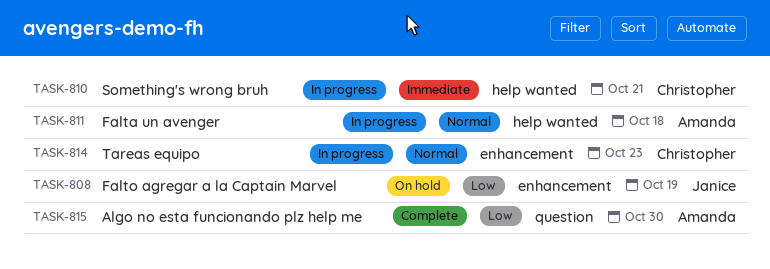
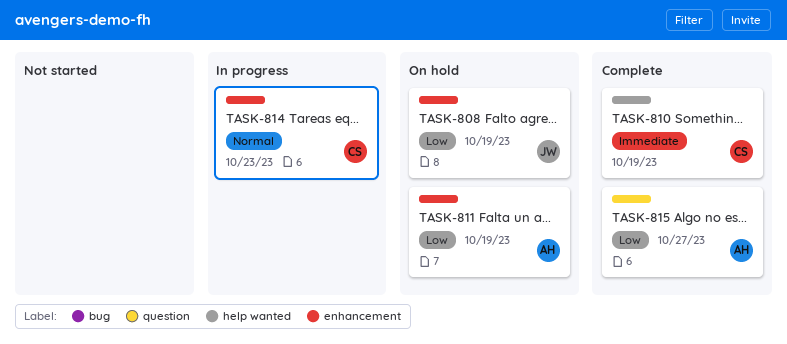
TASK-810, status: In progress -> Complete
TASK-810, due: Oct 21 -> Oct 19
TASK-811, status: In progress -> On hold
TASK-811, priority: Normal -> Low
TASK-811, label: help wanted -> enhancement
TASK-811, due: Oct 18 -> Oct 19
TASK-815, due: Oct 30 -> Oct 27

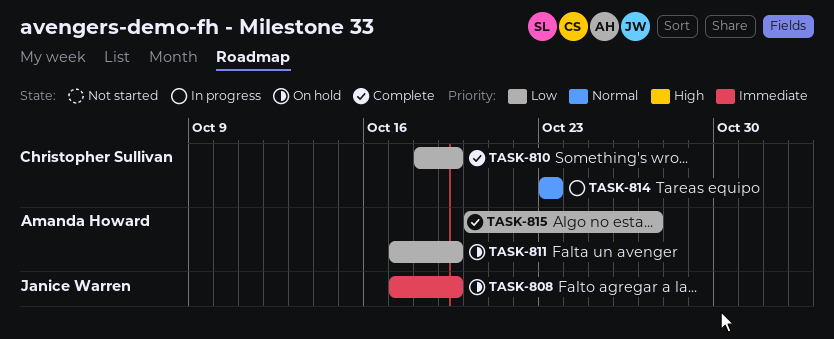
TASK-808, priority: Low -> Immediate
TASK-810, priority: Immediate -> Low

